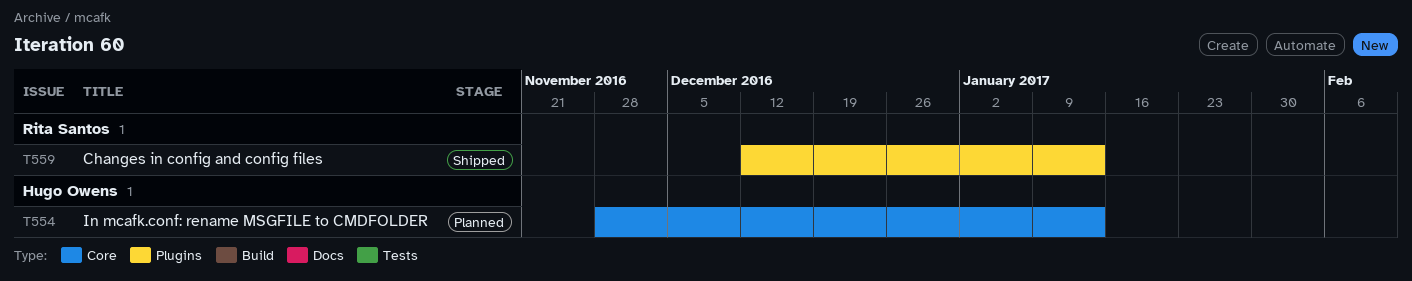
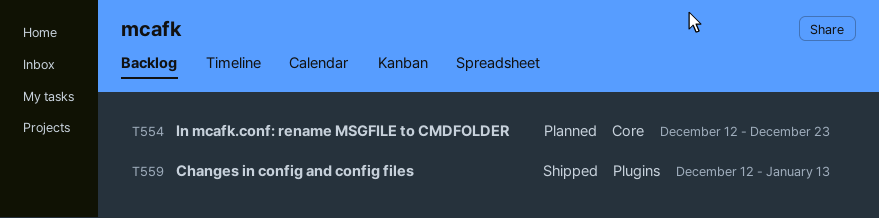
T554, start: Nov 28 -> Dec 12
T554, due: Jan 13 -> Dec 23

